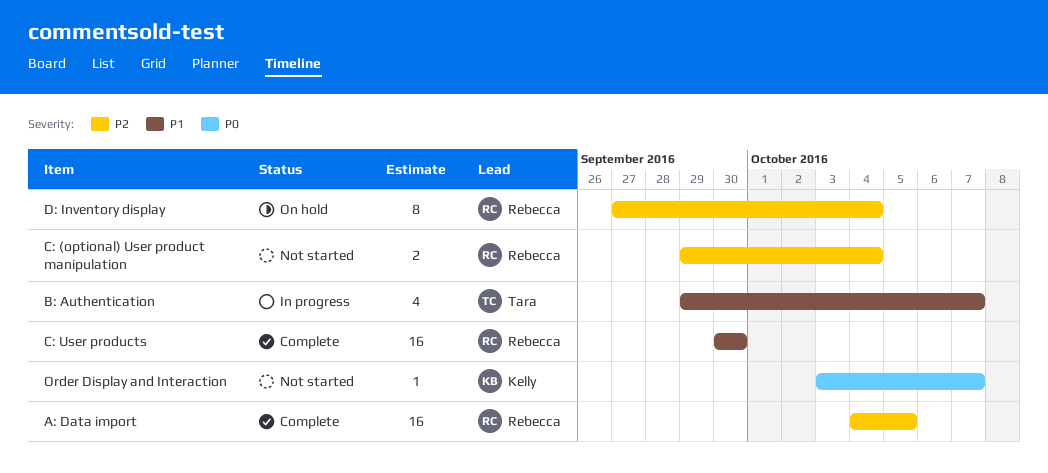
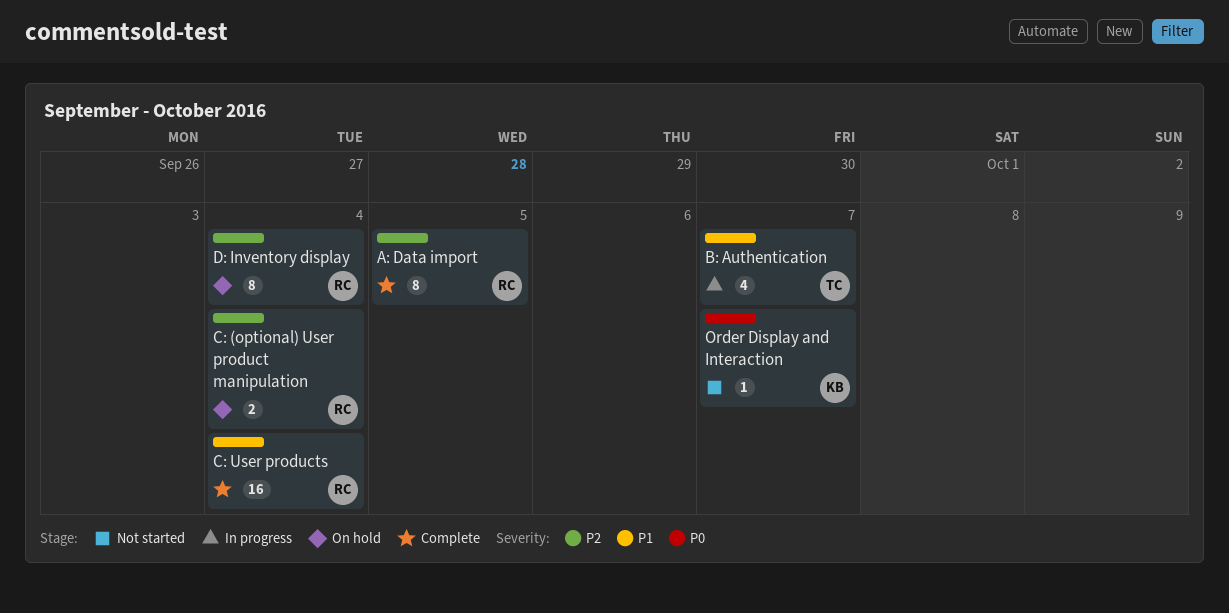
A: Data import, estimate: 16 -> 8
C: (optional) User product manipulation, status: Not started -> On hold
C: User products, due: Sep 30 -> Oct 4

